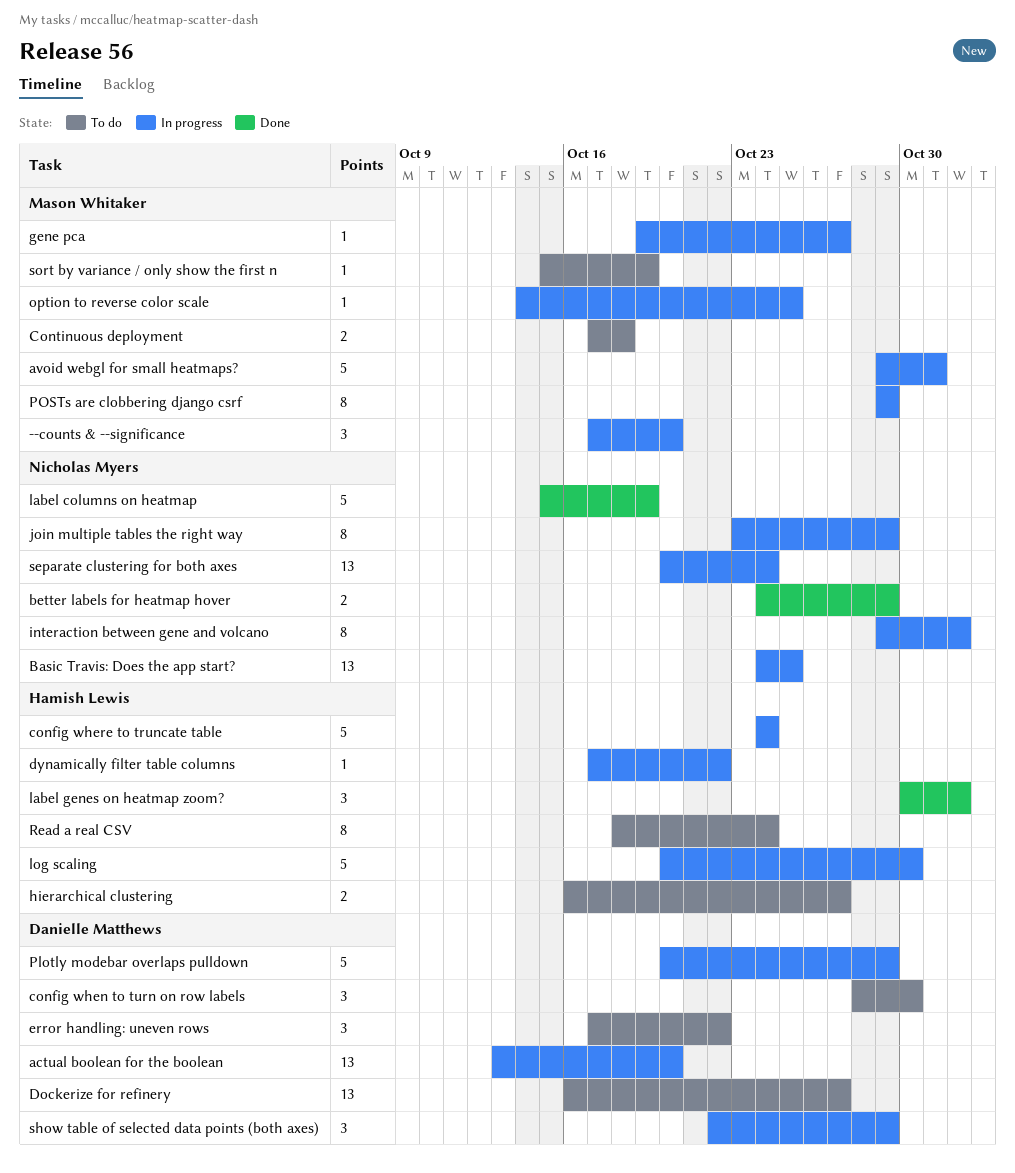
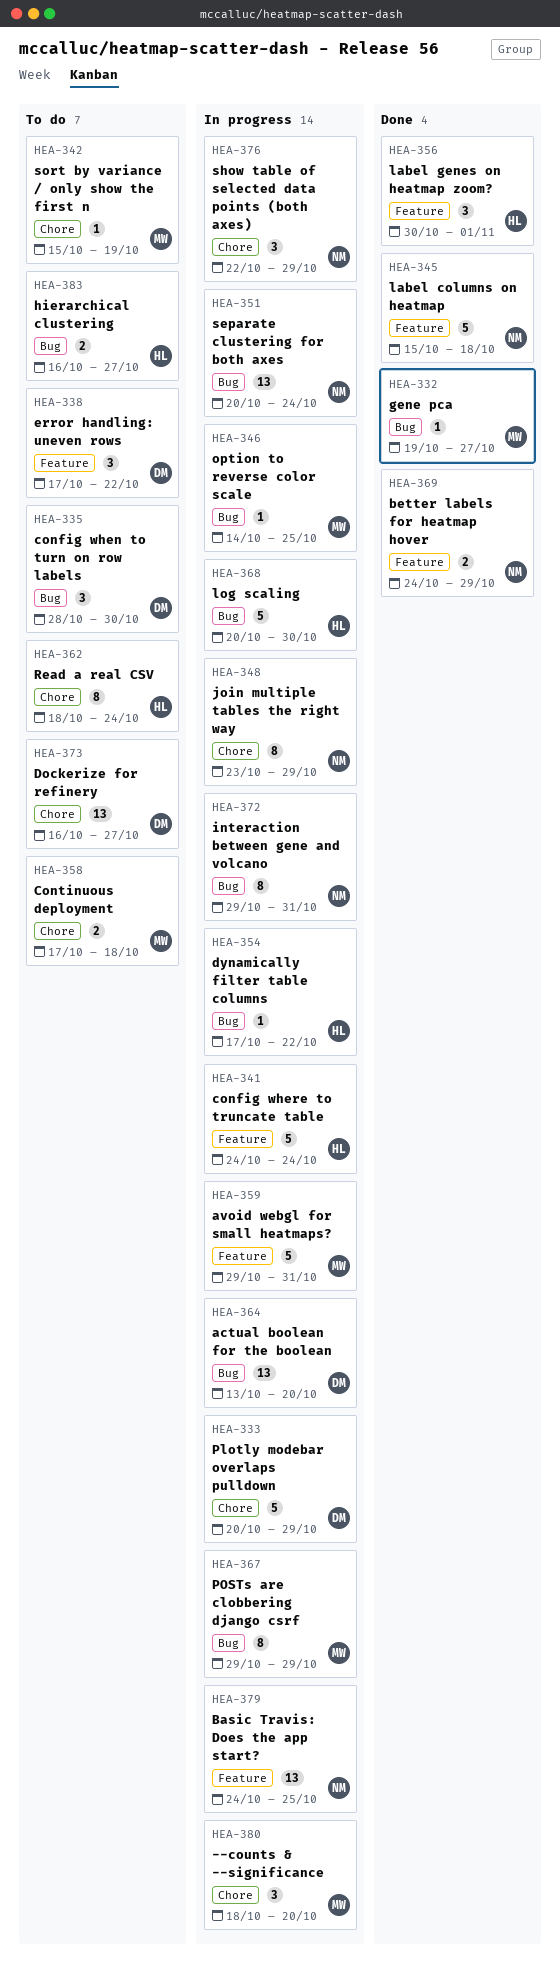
--counts & --significance, start: Oct 17 -> Oct 18
gene pca, status: In progress -> Done
interaction between gene and volcano, due: Nov 1 -> Oct 31
label columns on heatmap, due: Oct 19 -> Oct 18
show table of selected data points (both axes), owner: Danielle Matthews -> Nicholas Myers

